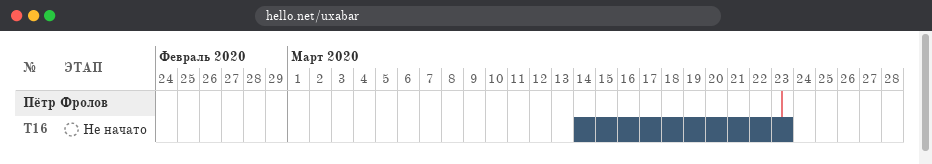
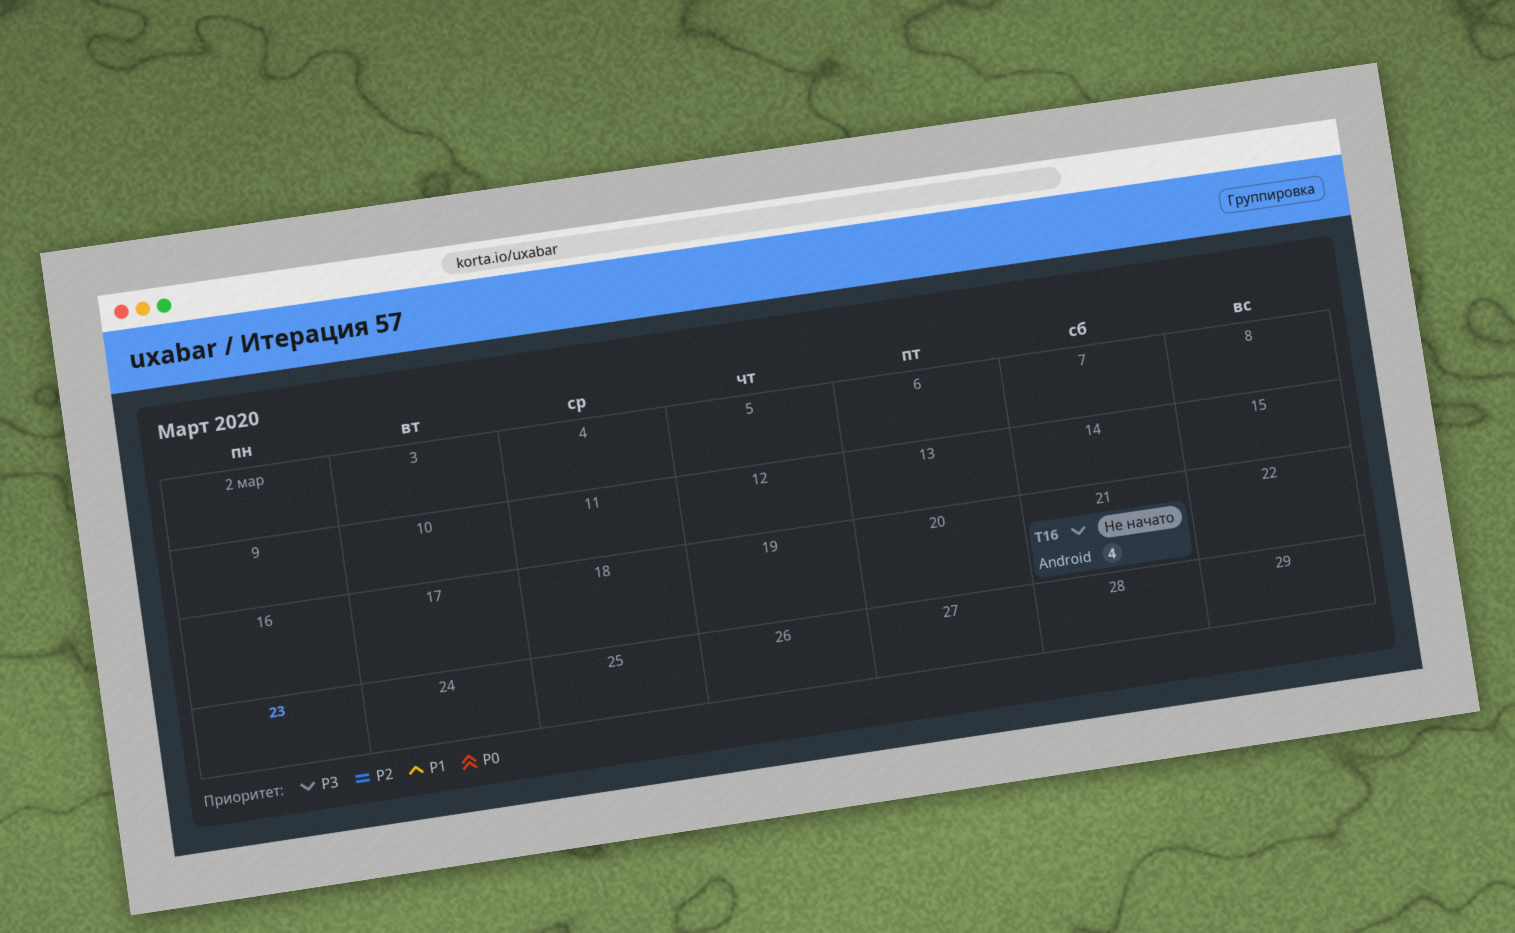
T16, due: Mar 23 -> Mar 21

